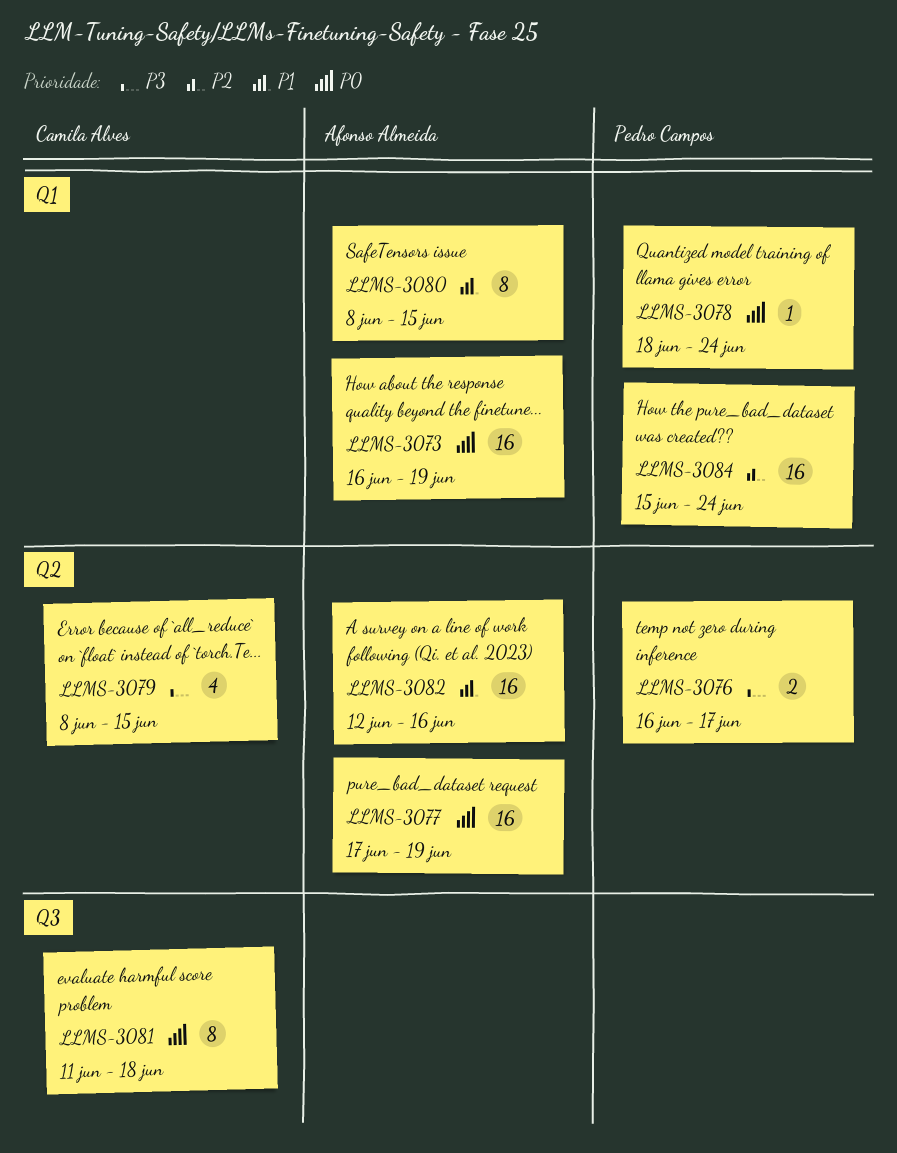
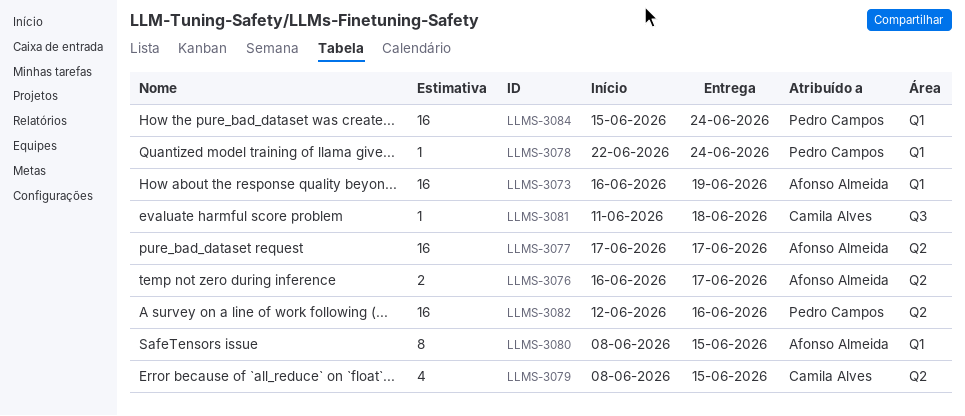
LLMS-3076, owner: Pedro Campos -> Afonso Almeida
LLMS-3077, due: Jun 19 -> Jun 17
LLMS-3078, start: Jun 18 -> Jun 22
LLMS-3081, estimate: 8 -> 1
LLMS-3082, owner: Afonso Almeida -> Pedro Campos

